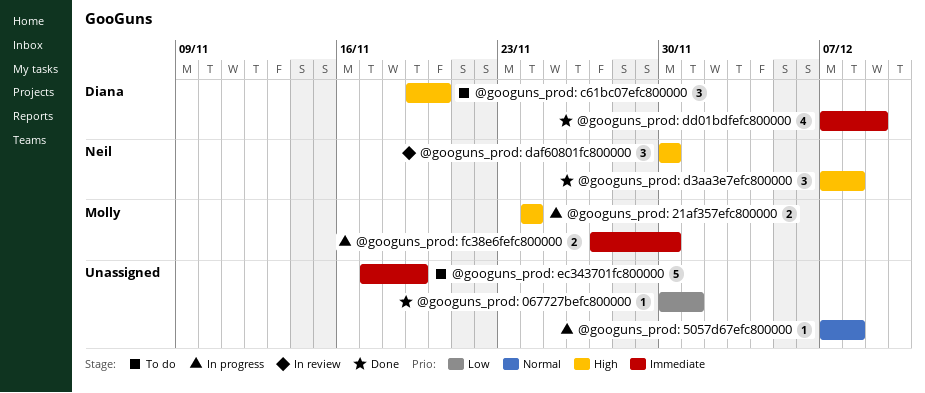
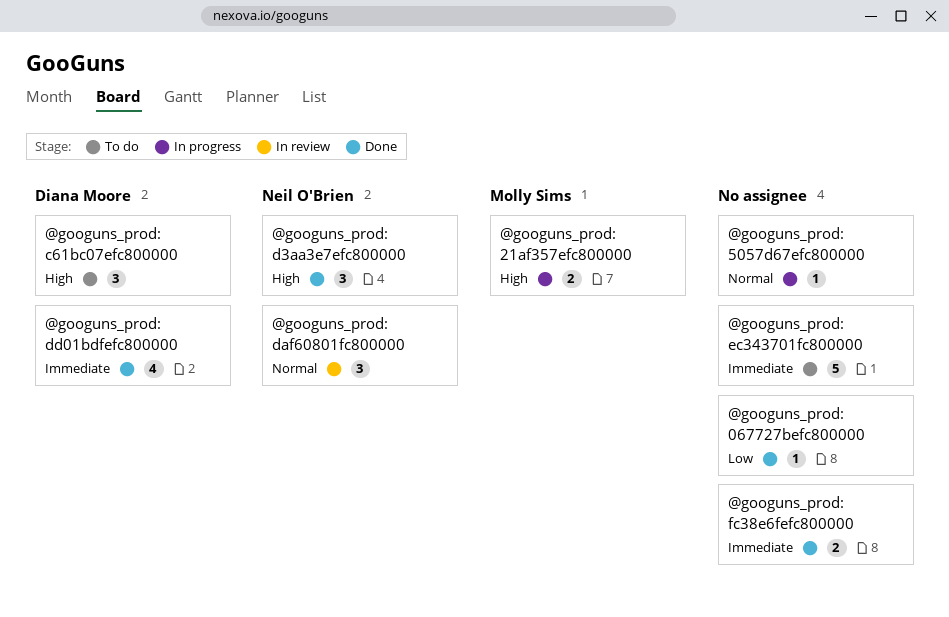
@googuns_prod: daf60801fc800000, priority: High -> Normal
@googuns_prod: fc38e6fefc800000, status: In progress -> Done
@googuns_prod: fc38e6fefc800000, owner: Molly Sims -> none

